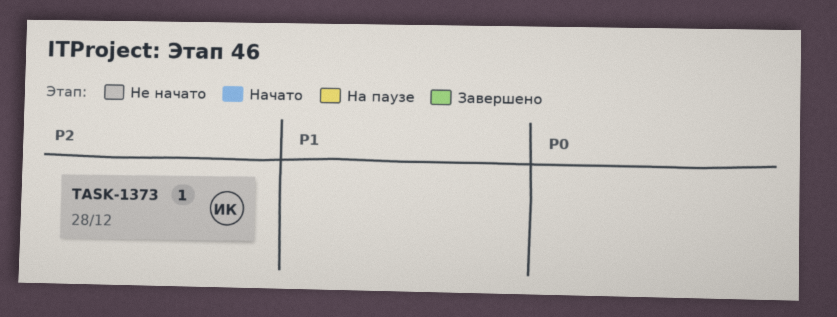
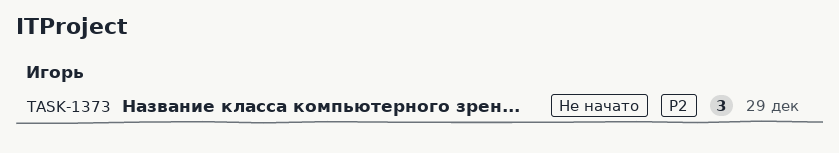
TASK-1373, estimate: 1 -> 3
TASK-1373, due: Dec 28 -> Dec 29

